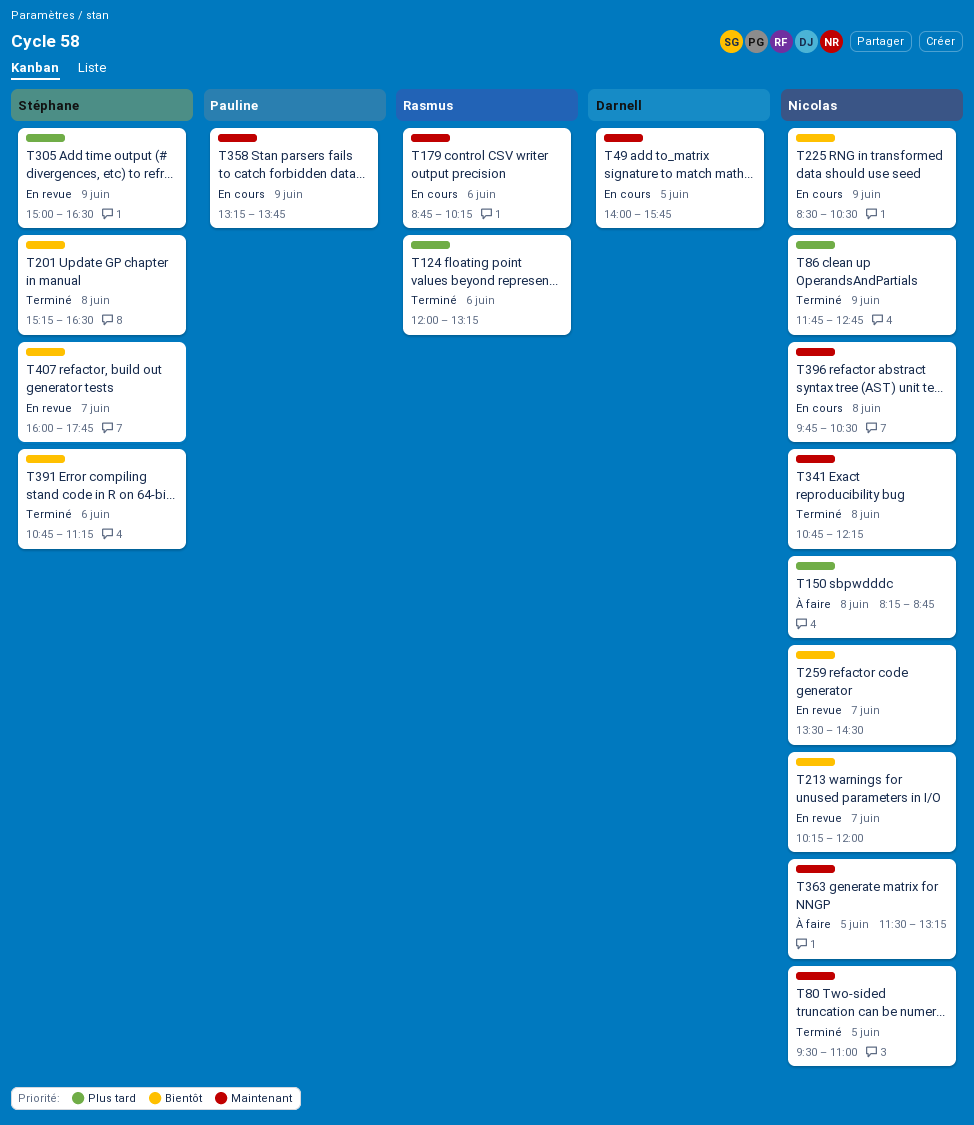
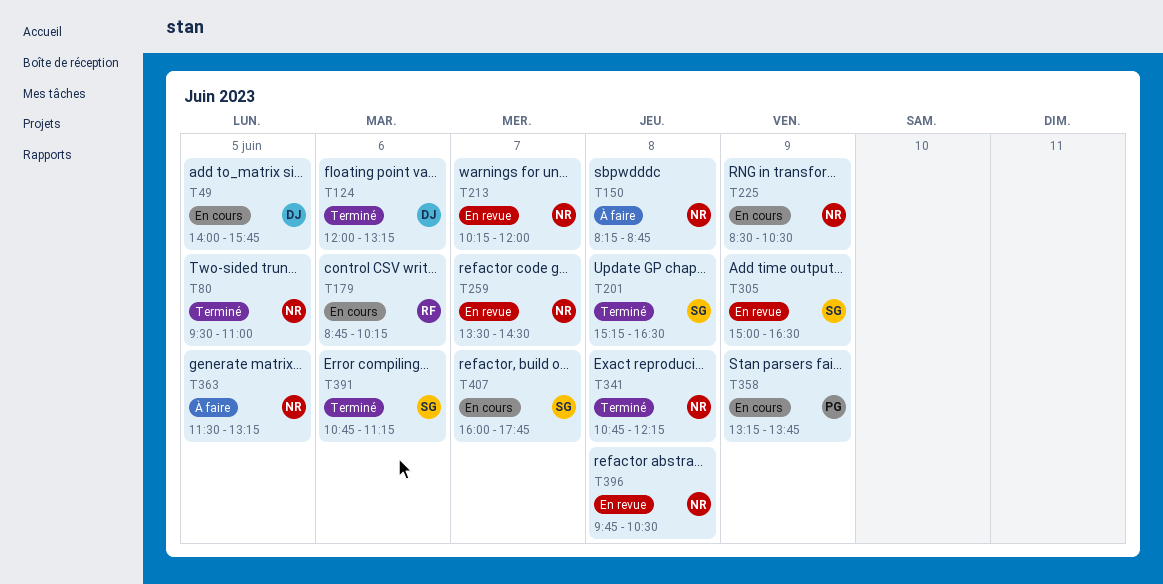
T86: present -> none
T124, owner: Rasmus -> Darnell
T396, status: En cours -> En revue
T407, status: En revue -> En cours

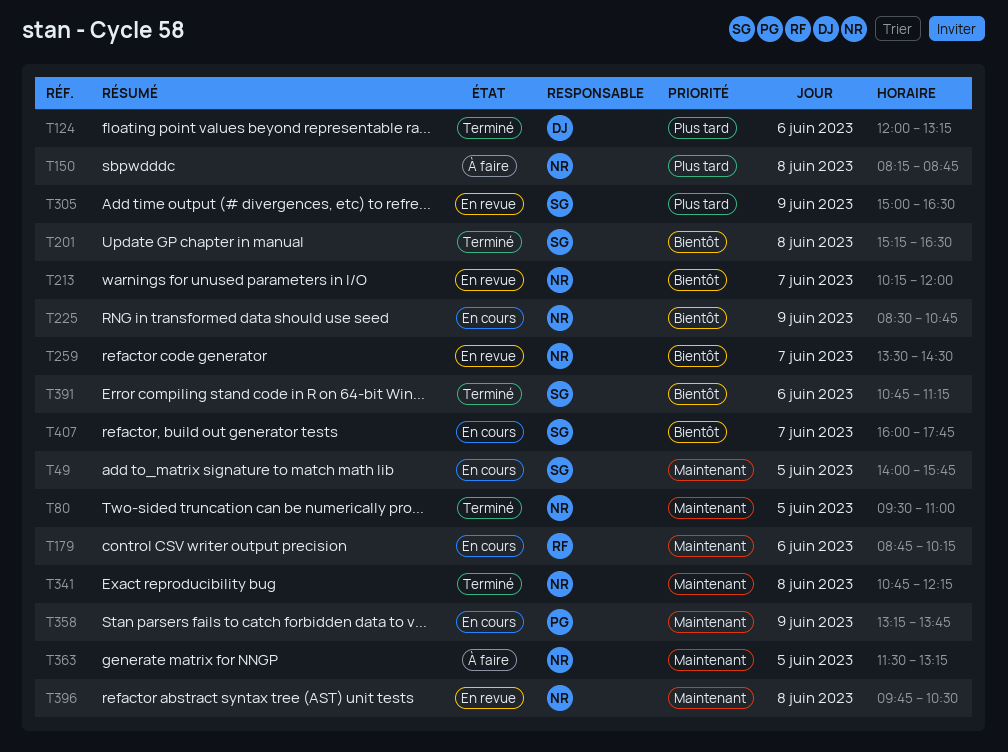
T49, owner: DJ -> SG
T225, ends: 10:30 -> 10:45

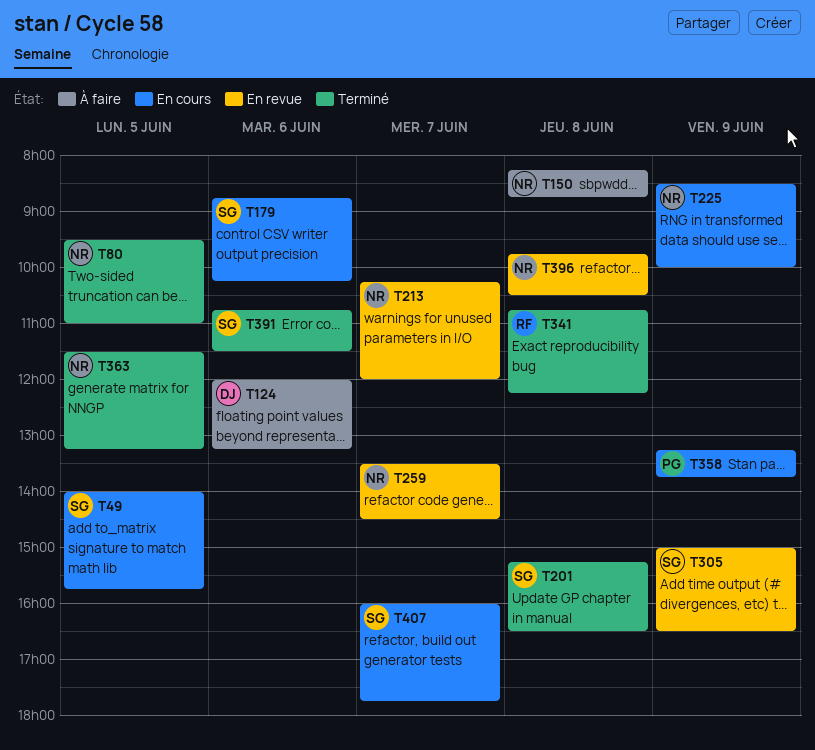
T124, status: Terminé -> À faire
T179, owner: RF -> SG
T225, ends: 10:45 -> 10:00
T341, owner: NR -> RF
T363, status: À faire -> Terminé
T391, ends: 11:15 -> 11:30

